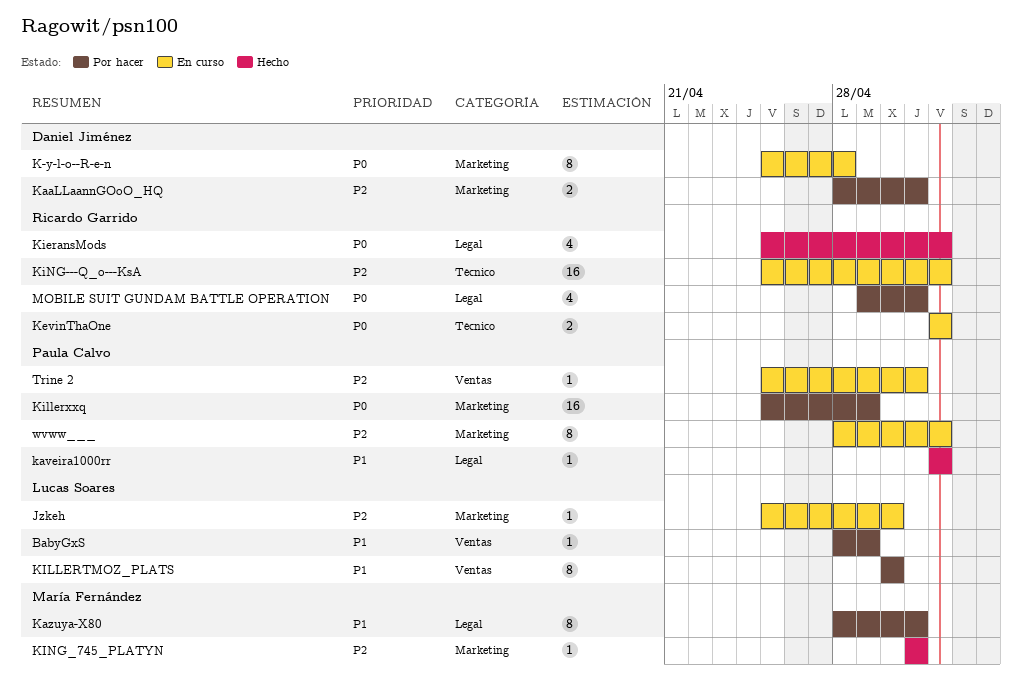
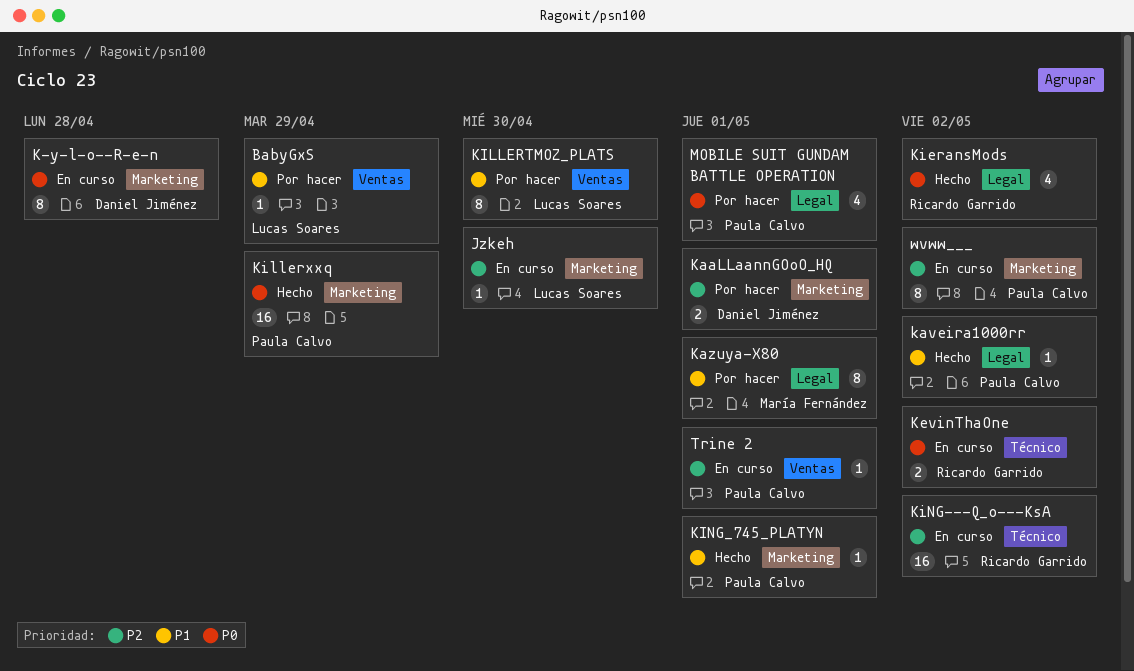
Killerxxq, status: Por hacer -> Hecho
KING_745_PLATYN, owner: María Fernández -> Paula Calvo
KING_745_PLATYN, priority: P2 -> P1
MOBILE SUIT GUNDAM BATTLE OPERATION, owner: Ricardo Garrido -> Paula Calvo

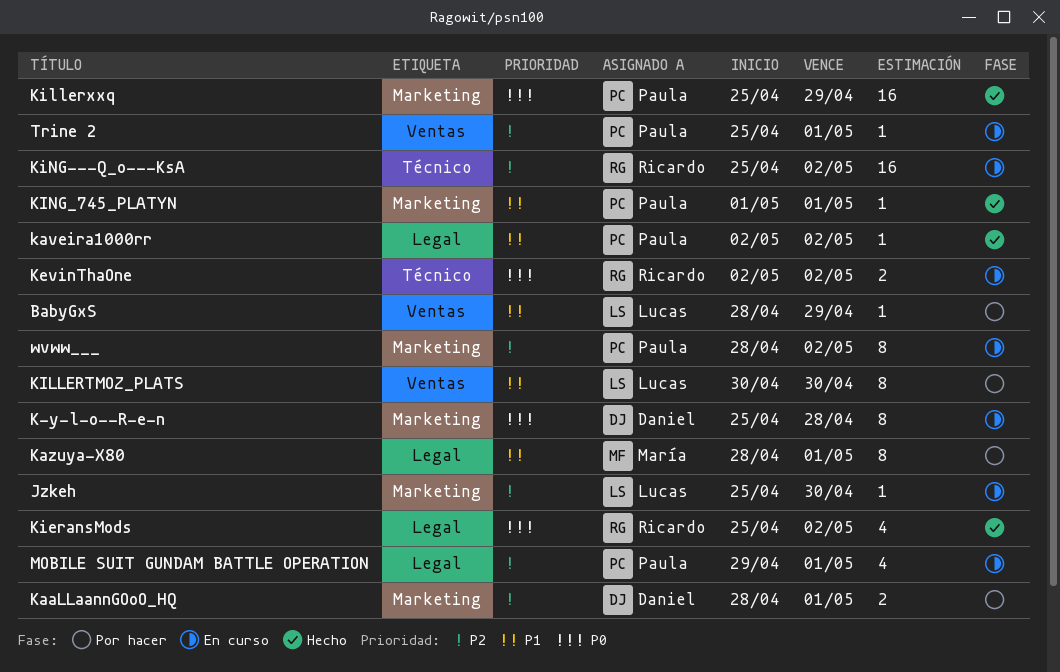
MOBILE SUIT GUNDAM BATTLE OPERATION, status: Por hacer -> En curso
MOBILE SUIT GUNDAM BATTLE OPERATION, priority: P0 -> P2

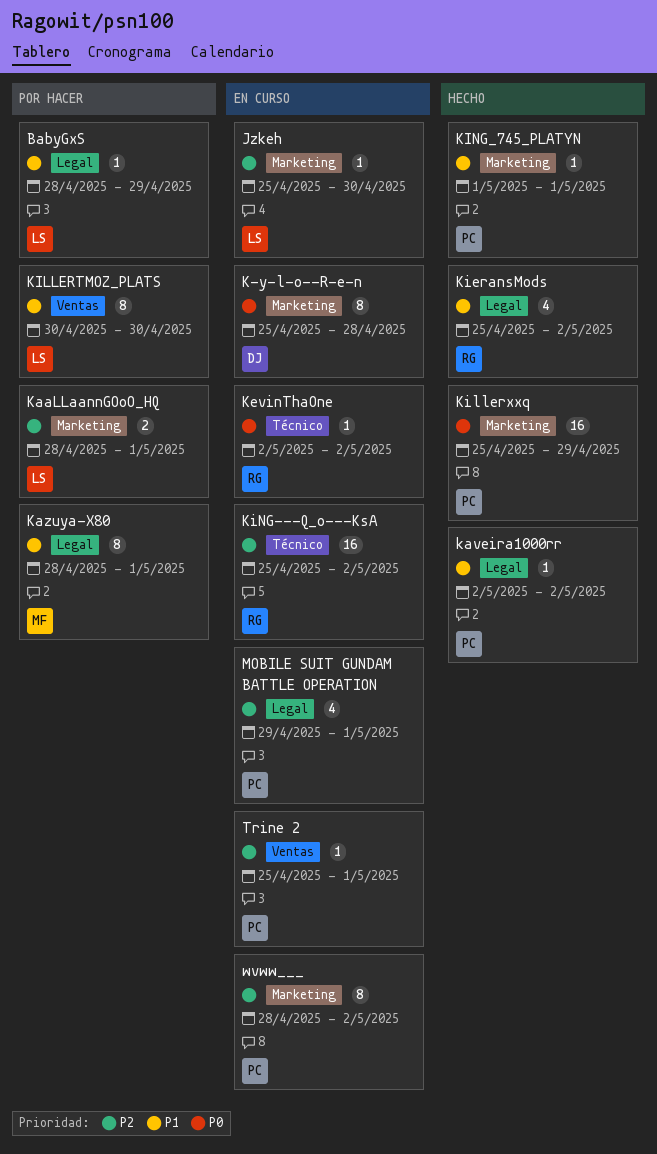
BabyGxS, label: Ventas -> Legal
KaaLLaannGOoO_HQ, owner: Daniel -> Lucas
KevinThaOne, estimate: 2 -> 1
KieransMods, priority: P0 -> P1

